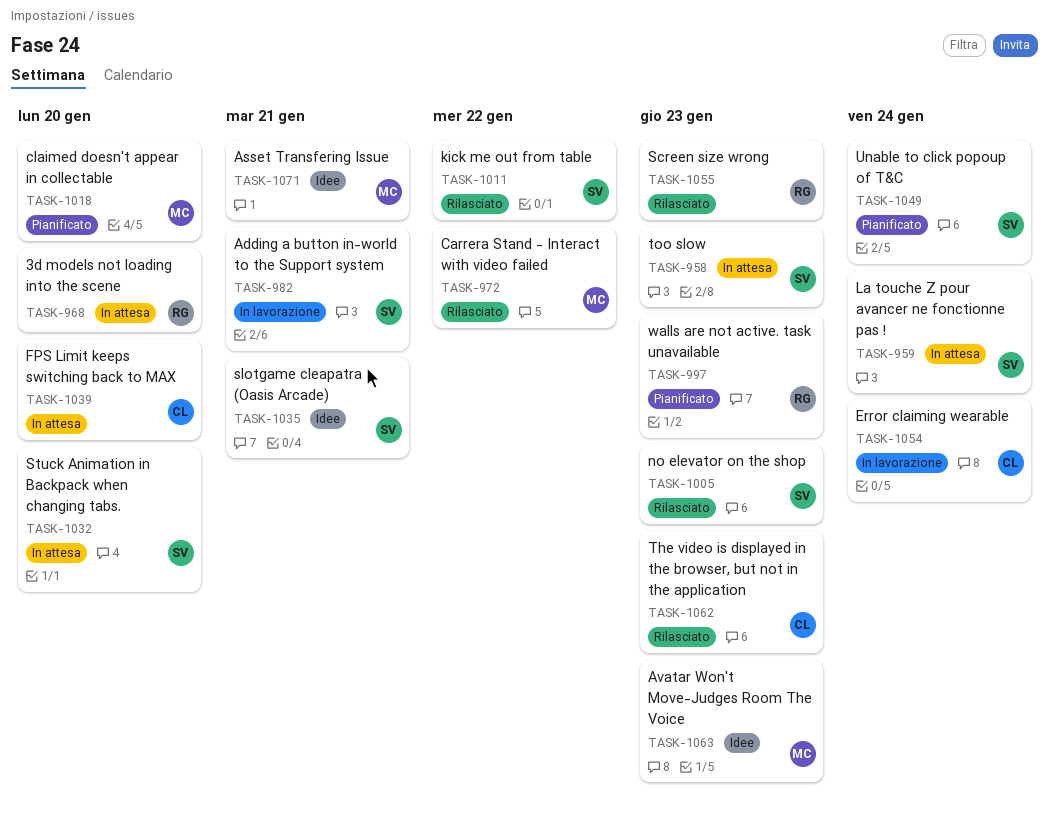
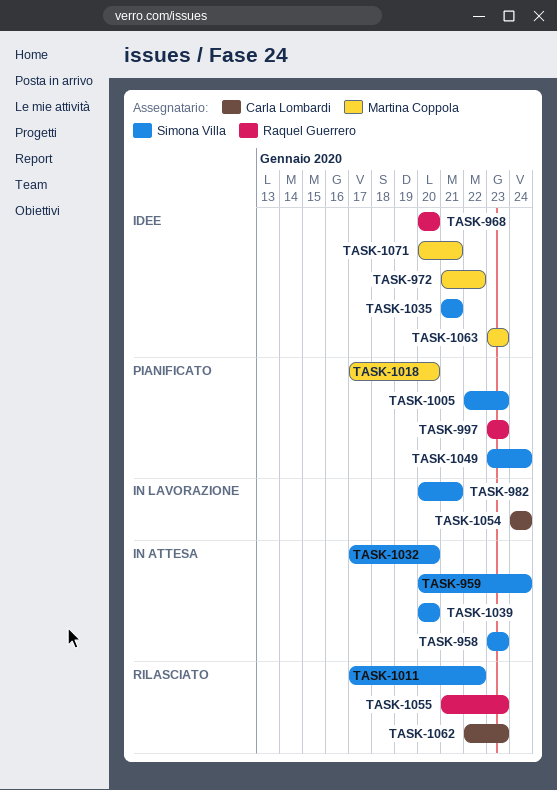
TASK-968, status: In attesa -> Idee
TASK-972, status: Rilasciato -> Idee
TASK-1005, status: Rilasciato -> Pianificato
TASK-1039, owner: Carla Lombardi -> Simona Villa

